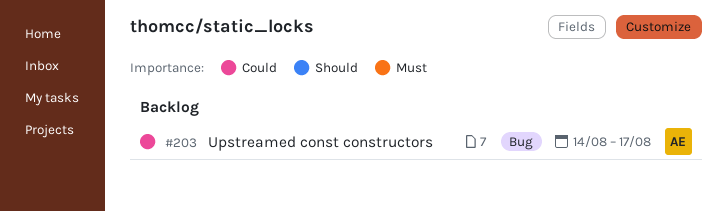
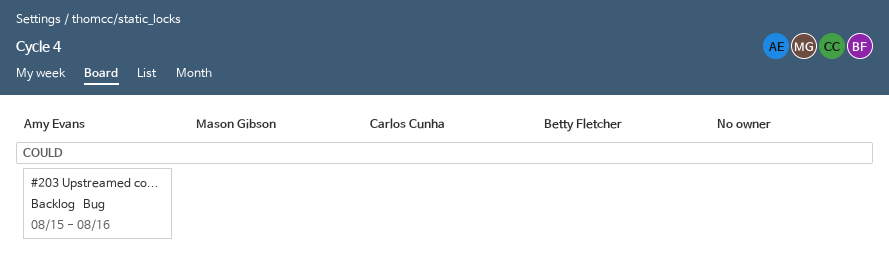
#203, start: Aug 14 -> Aug 15
#203, due: Aug 17 -> Aug 16

